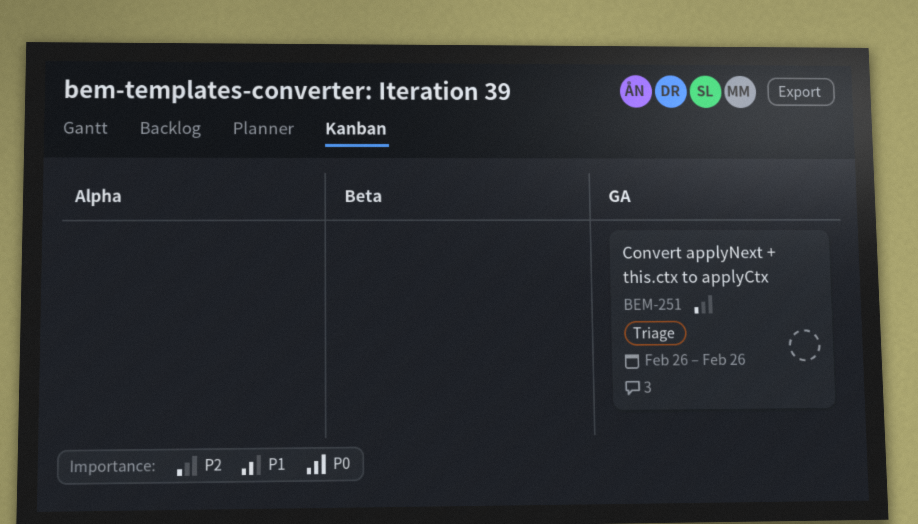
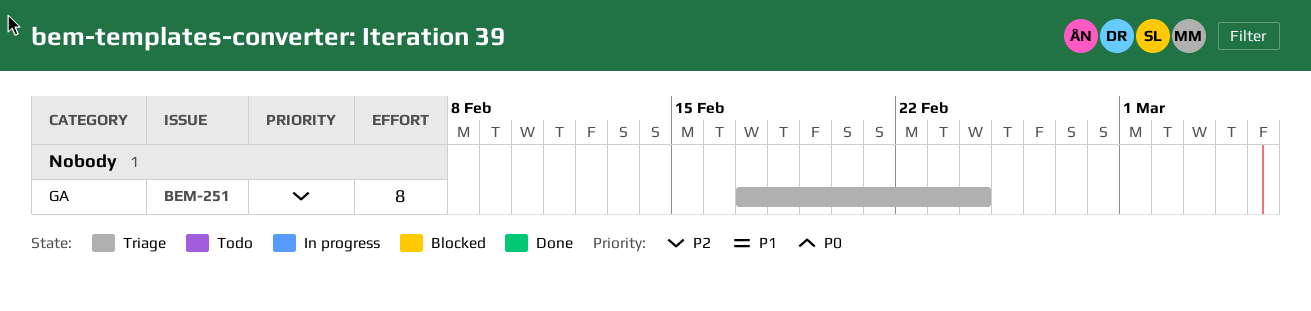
BEM-251, start: Feb 26 -> Feb 17
BEM-251, due: Feb 26 -> Feb 24

